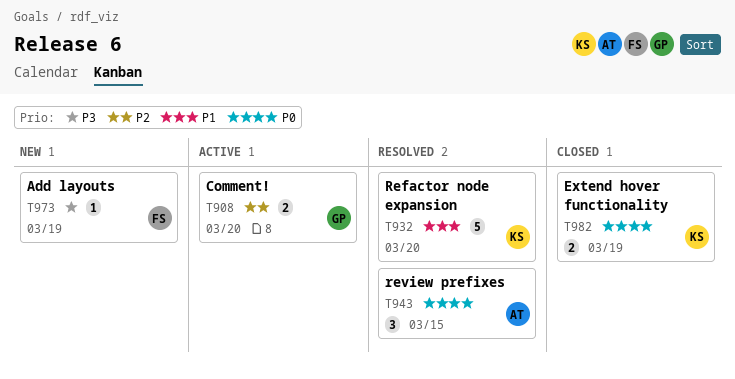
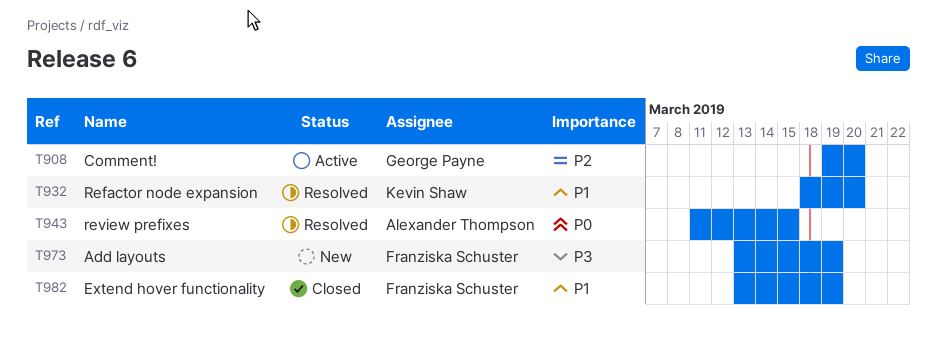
T982, owner: Kevin Shaw -> Franziska Schuster
T982, priority: P0 -> P1

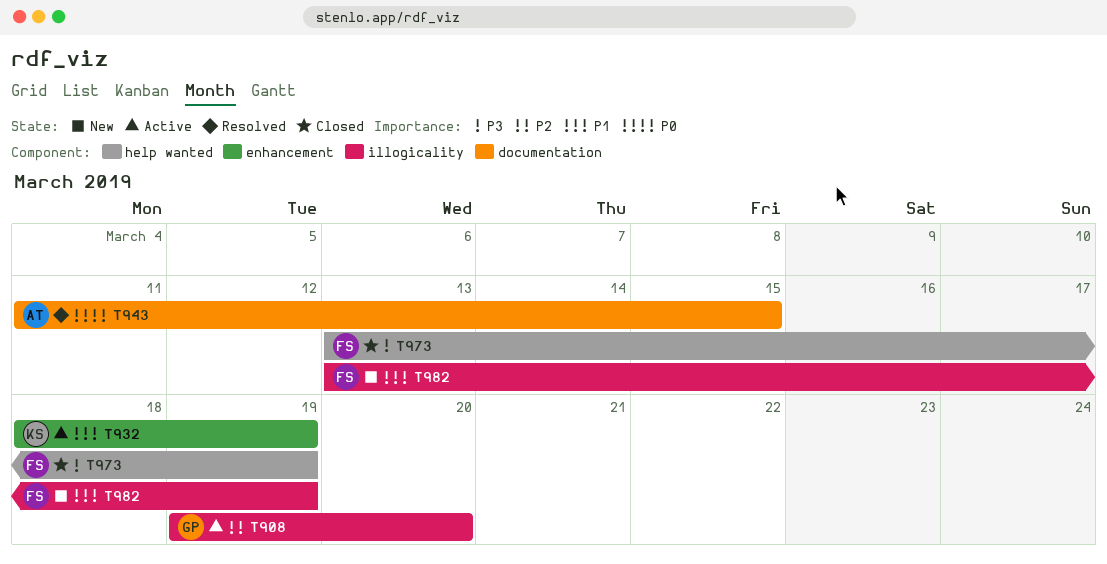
T932, status: Resolved -> Active
T932, due: Mar 20 -> Mar 19
T973, status: New -> Closed
T982, status: Closed -> New

